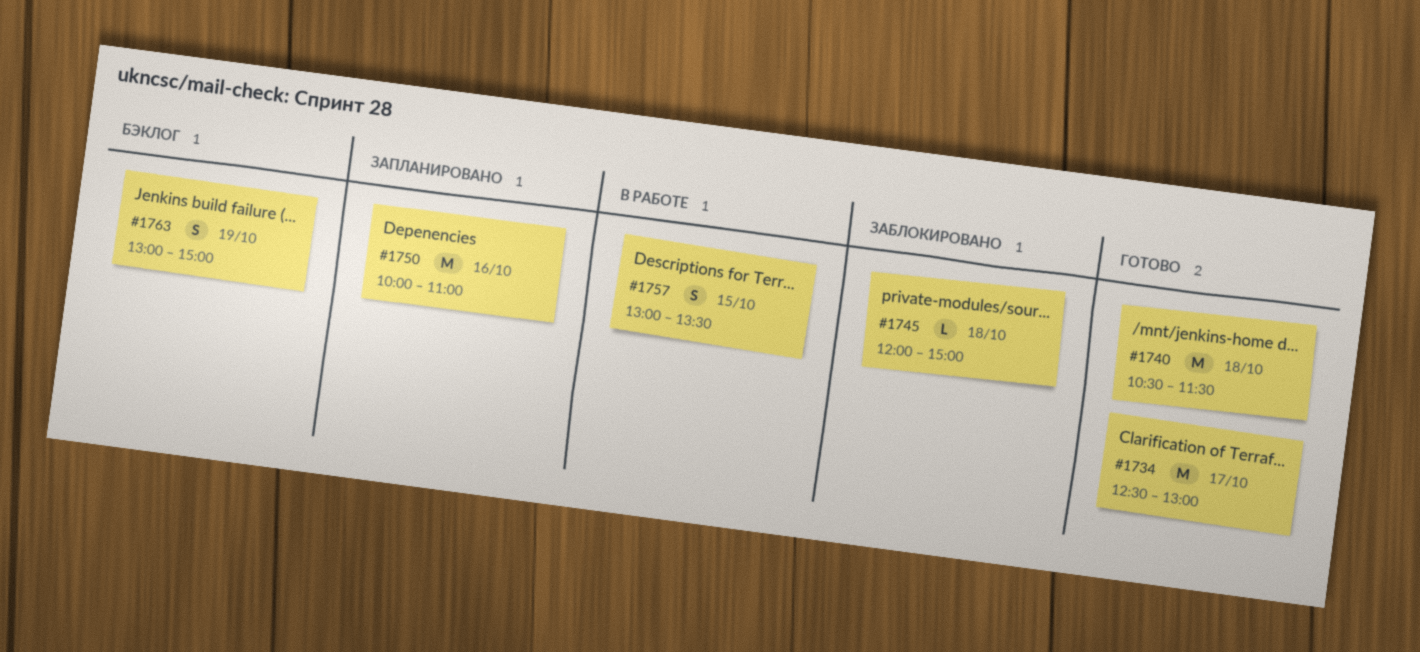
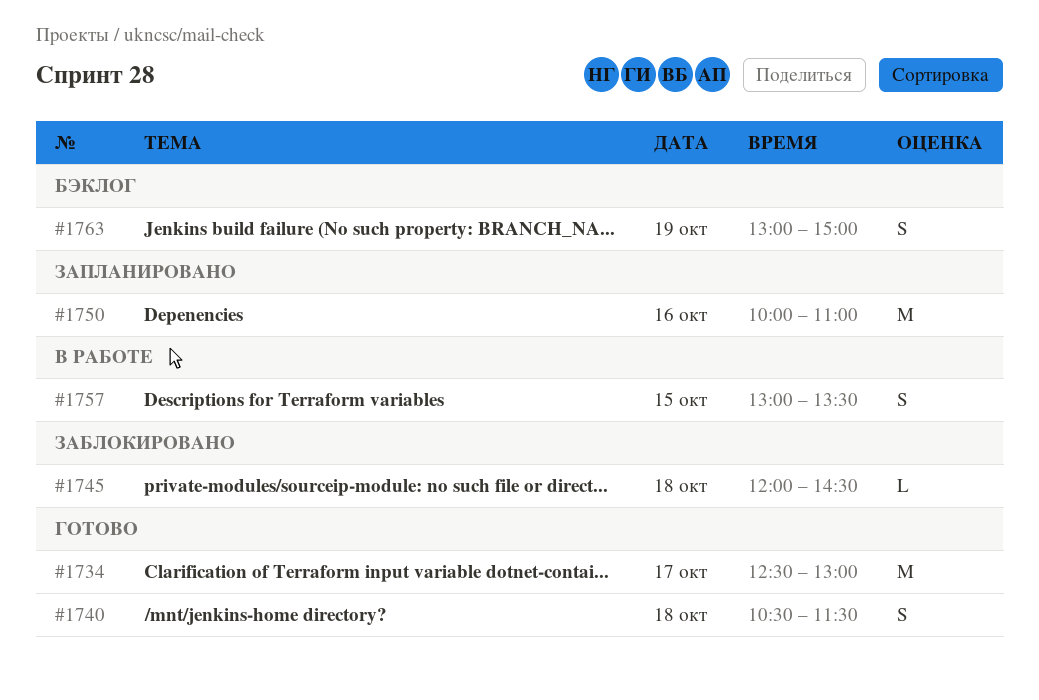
#1740, estimate: M -> S
#1745, ends: 15:00 -> 14:30

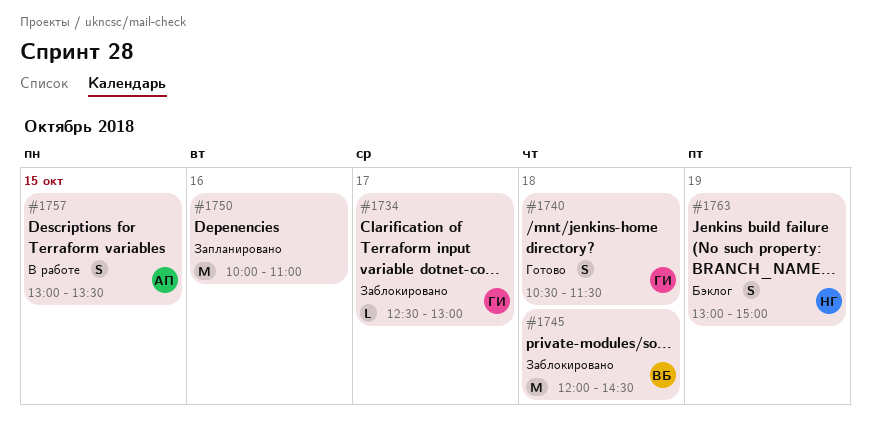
#1734, status: Готово -> Заблокировано
#1734, estimate: M -> L
#1745, estimate: L -> M

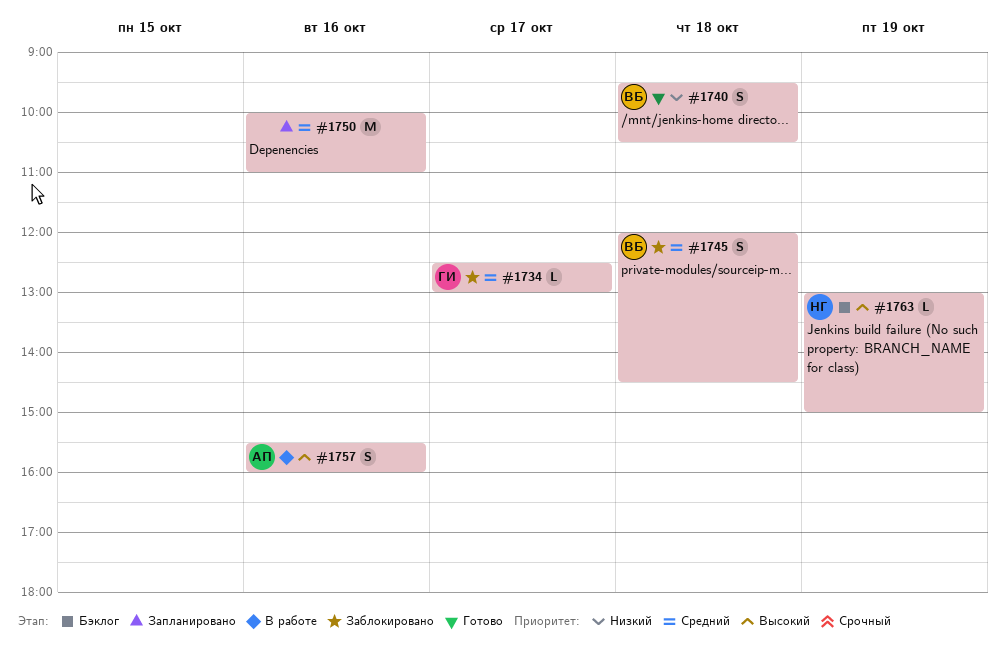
#1740, owner: ГИ -> ВБ
#1740, begins: 10:30 -> 09:30
#1740, ends: 11:30 -> 10:30
#1745, estimate: M -> S
#1757, day: Oct 15 -> Oct 16
#1757, begins: 13:00 -> 15:30
#1757, ends: 13:30 -> 16:00
#1763, estimate: S -> L

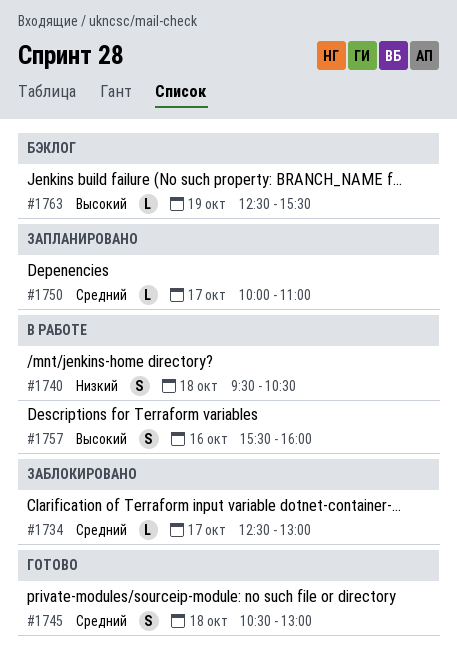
#1740, status: Готово -> В работе
#1745, status: Заблокировано -> Готово
#1745, begins: 12:00 -> 10:30
#1745, ends: 14:30 -> 13:00
#1750, estimate: M -> L
#1750, day: Oct 16 -> Oct 17
#1763, begins: 13:00 -> 12:30
#1763, ends: 15:00 -> 15:30

